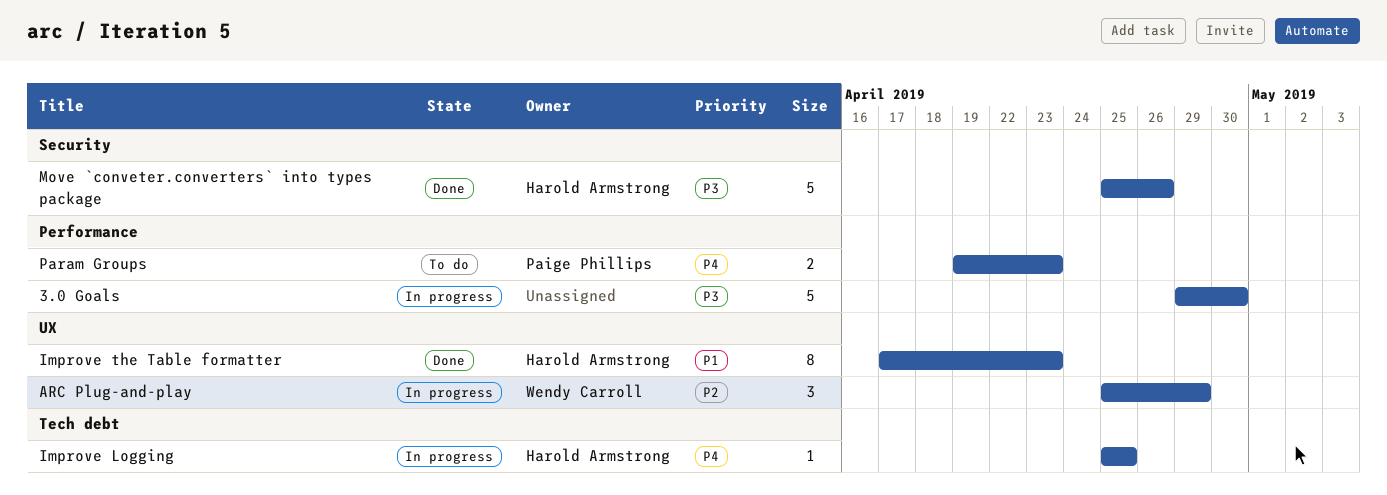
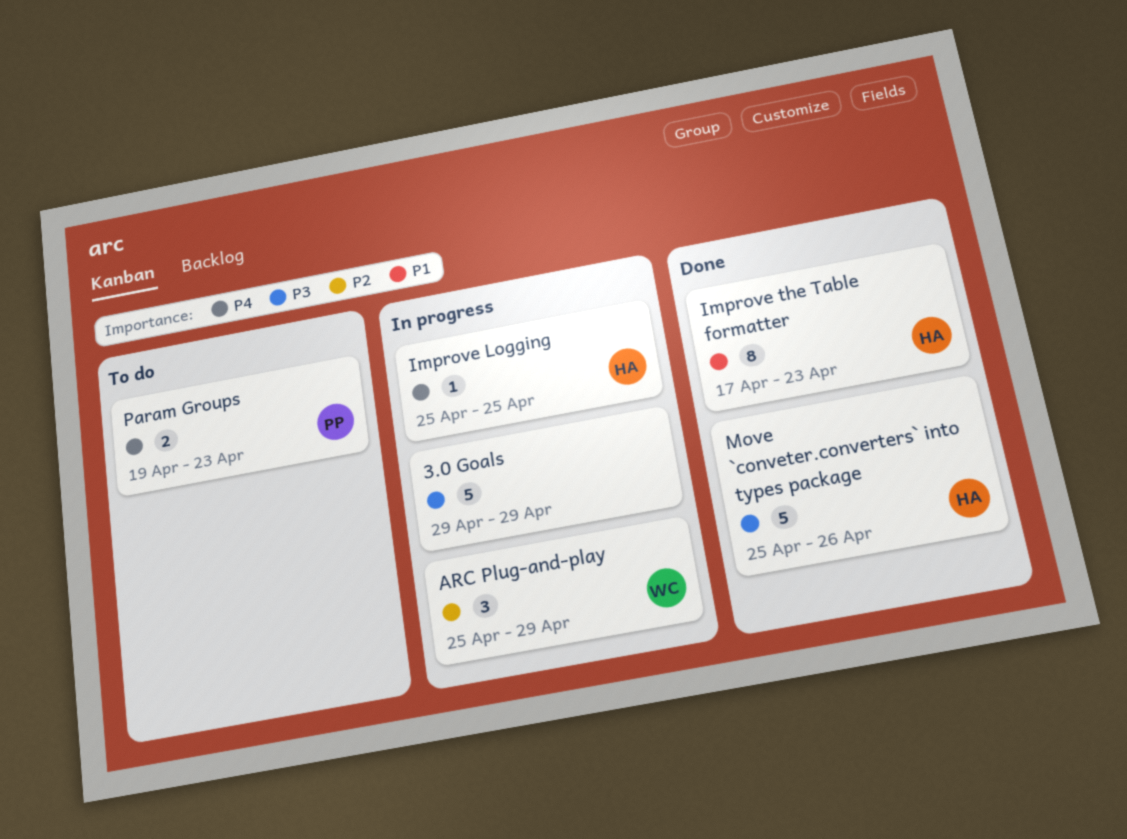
3.0 Goals, due: Apr 30 -> Apr 29

